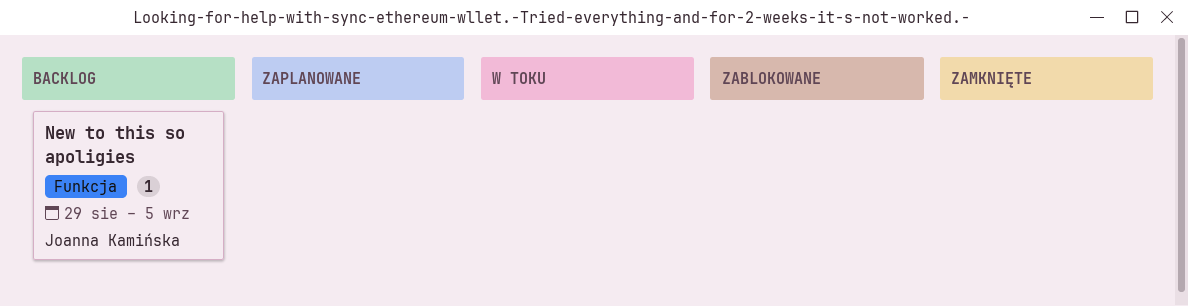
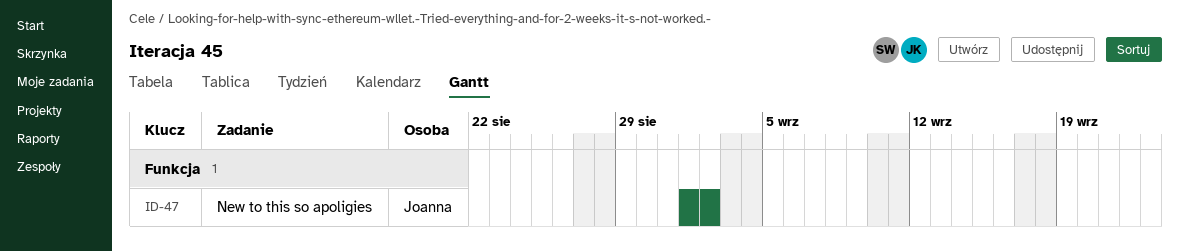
New to this so apoligies, start: Aug 29 -> Sep 1
New to this so apoligies, due: Sep 5 -> Sep 2

